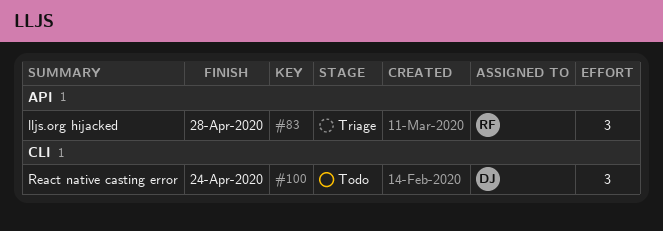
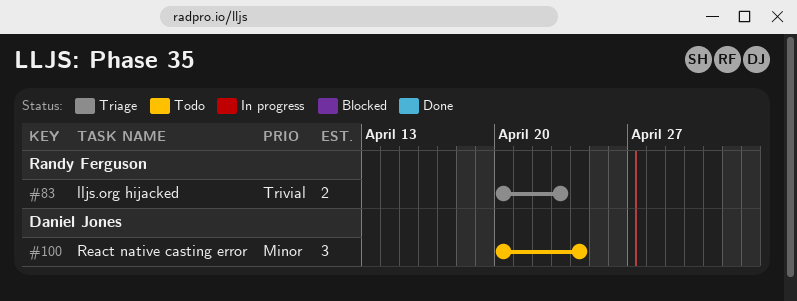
#83, estimate: 3 -> 2
#83, due: Apr 28 -> Apr 23

